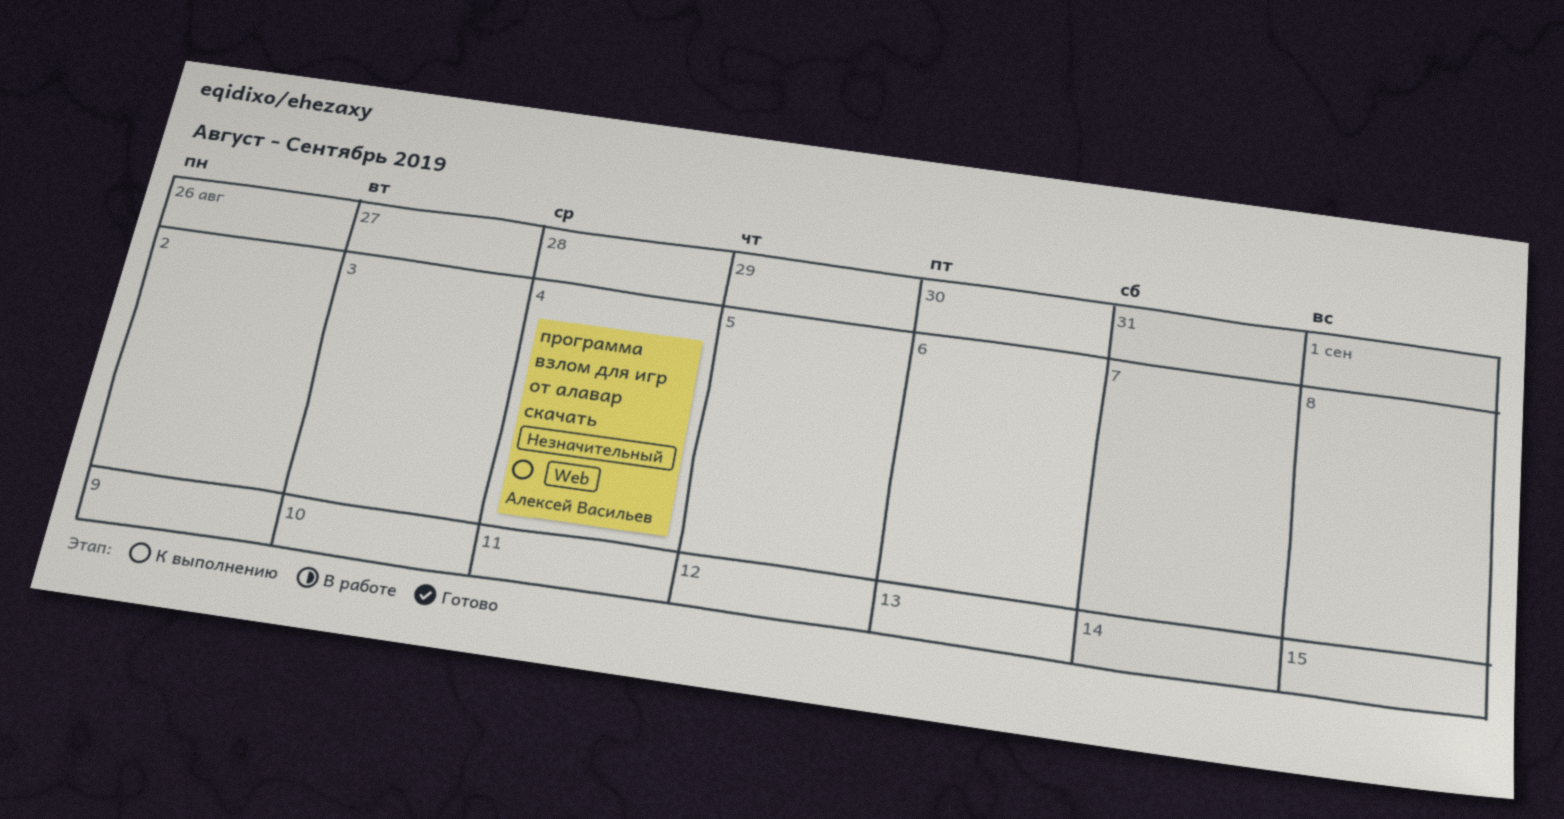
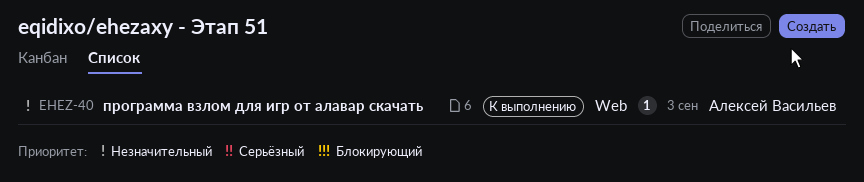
программа взлом для игр от алавар скачать, due: Sep 4 -> Sep 3

